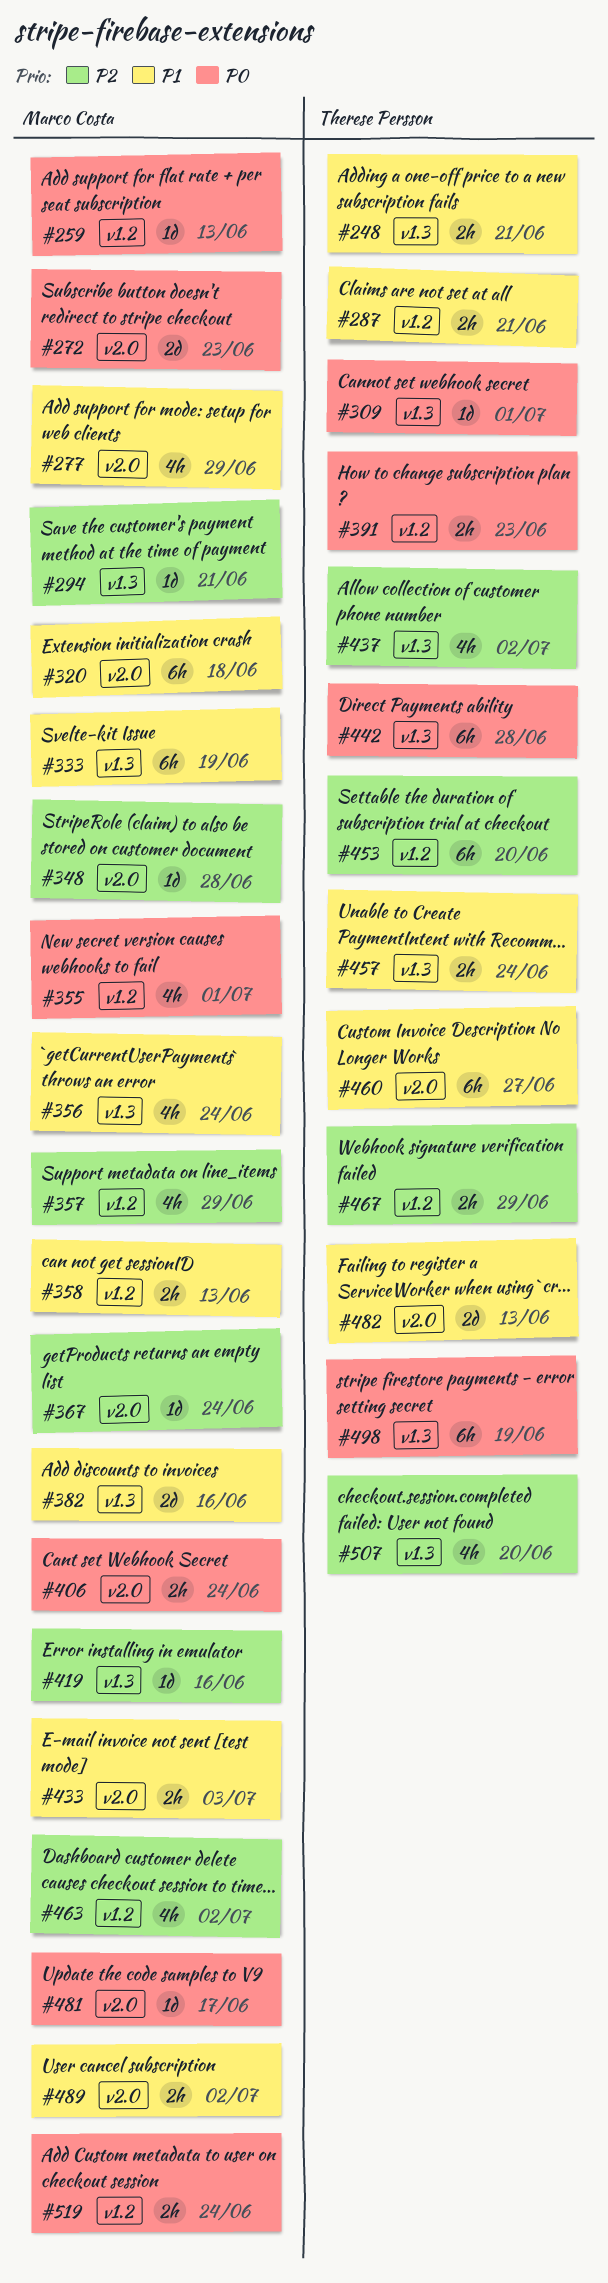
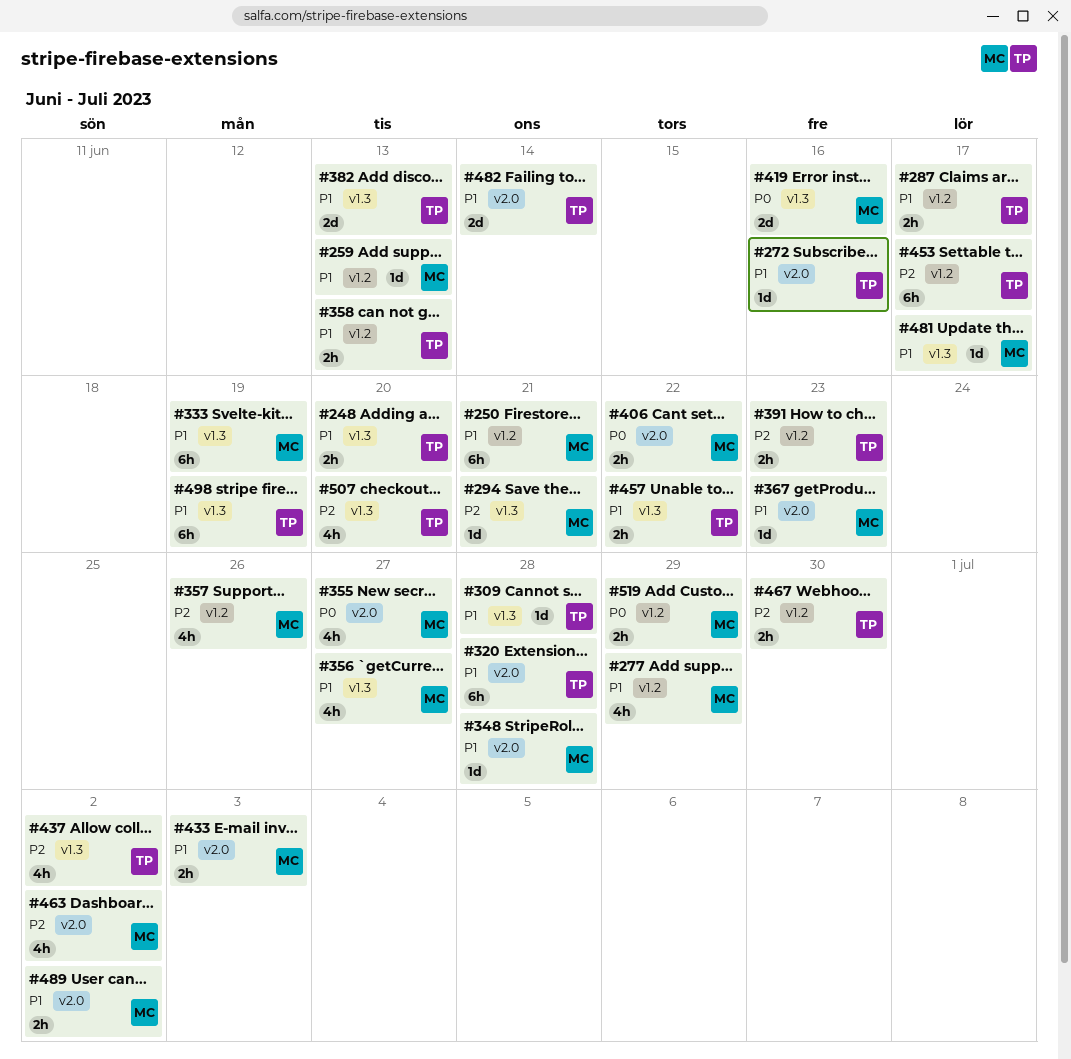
#248, due: Jun 21 -> Jun 20
#250: none -> present
#259, priority: P0 -> P1
#272, owner: Marco Costa -> Therese Persson
#272, priority: P0 -> P1
#272, estimate: 2d -> 1d
#272, due: Jun 23 -> Jun 16
#277, label: v2.0 -> v1.2
#287, due: Jun 21 -> Jun 17
#309, priority: P0 -> P1
#309, due: Jul 1 -> Jun 28
#320, owner: Marco Costa -> Therese Persson
#320, due: Jun 18 -> Jun 28
#348, priority: P2 -> P1
#355, label: v1.2 -> v2.0
#355, due: Jul 1 -> Jun 27
#356, due: Jun 24 -> Jun 27
#357, due: Jun 29 -> Jun 26
#358, owner: Marco Costa -> Therese Persson
#367, priority: P2 -> P1
#367, due: Jun 24 -> Jun 23
#382, owner: Marco Costa -> Therese Persson
#382, due: Jun 16 -> Jun 13
#391, priority: P0 -> P2
#406, due: Jun 24 -> Jun 22
#419, priority: P2 -> P0
#419, estimate: 1d -> 2d
#442: present -> none
#453, due: Jun 20 -> Jun 17
#457, due: Jun 24 -> Jun 22
#460: present -> none
#463, label: v1.2 -> v2.0
#467, due: Jun 29 -> Jun 30
#481, priority: P0 -> P1
#481, label: v2.0 -> v1.3
#482, due: Jun 13 -> Jun 14
#498, priority: P0 -> P1
#519, due: Jun 24 -> Jun 29

